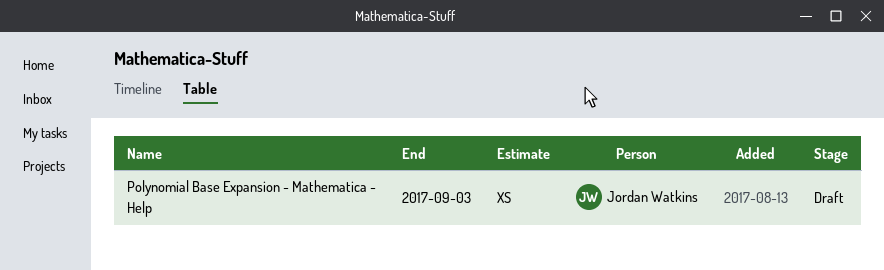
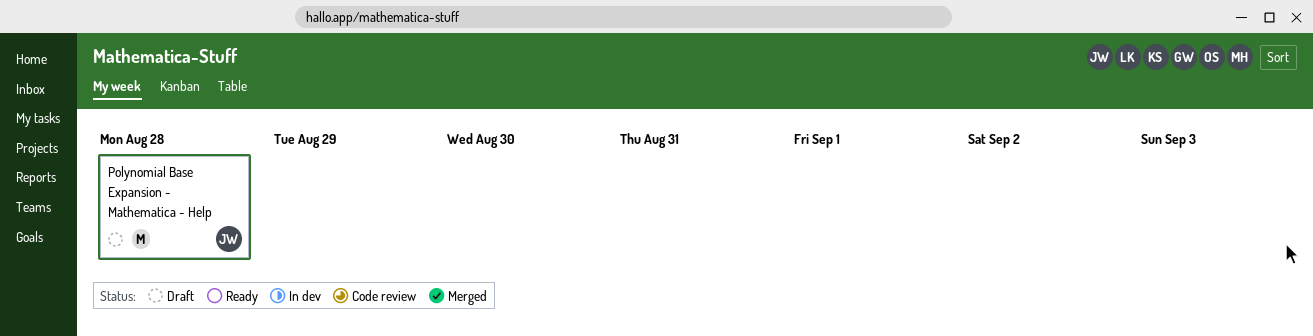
Polynomial Base Expansion - Mathematica - Help, estimate: XS -> M
Polynomial Base Expansion - Mathematica - Help, due: Sep 3 -> Aug 28

